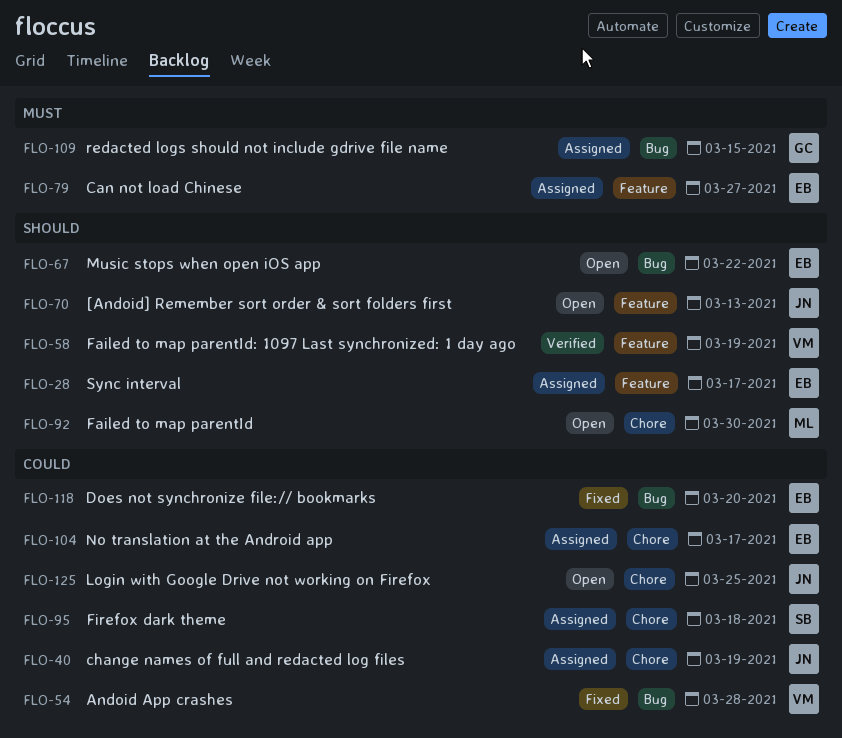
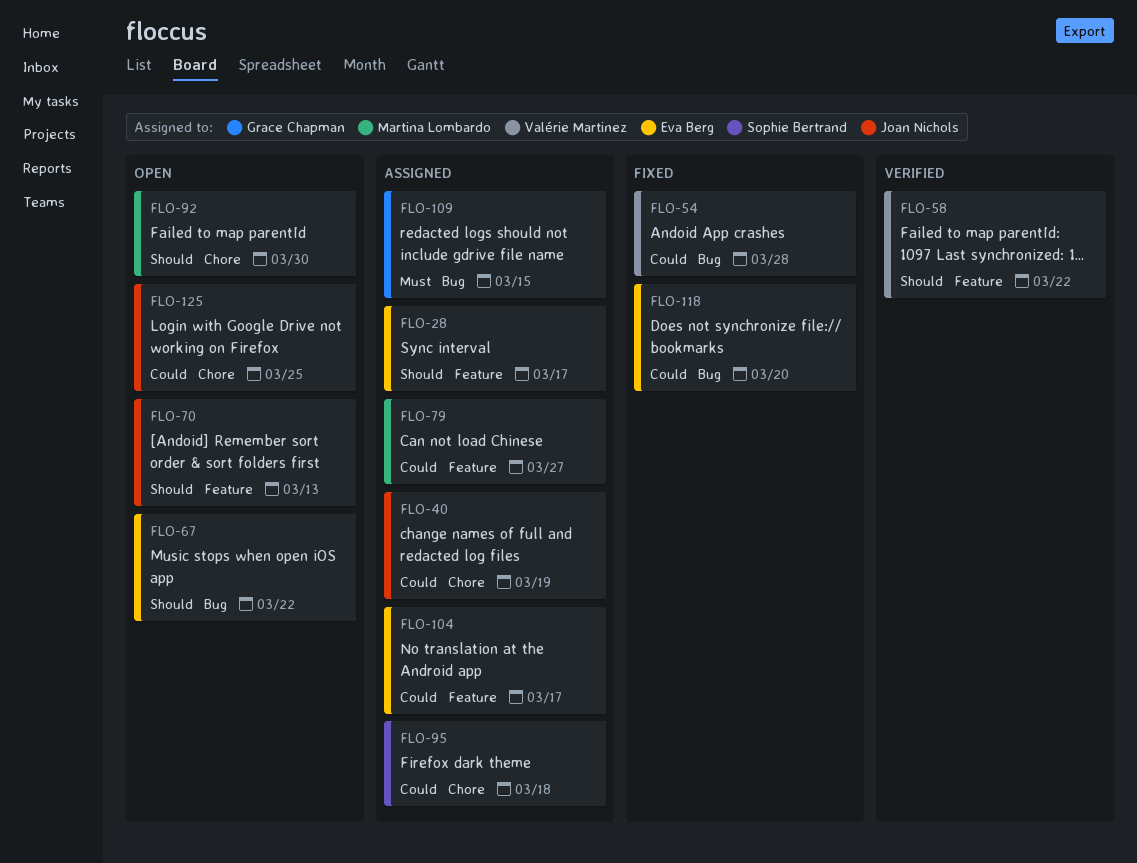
FLO-58, due: Mar 19 -> Mar 22
FLO-79, owner: Eva Berg -> Martina Lombardo
FLO-79, priority: Must -> Could
FLO-104, label: Chore -> Feature

